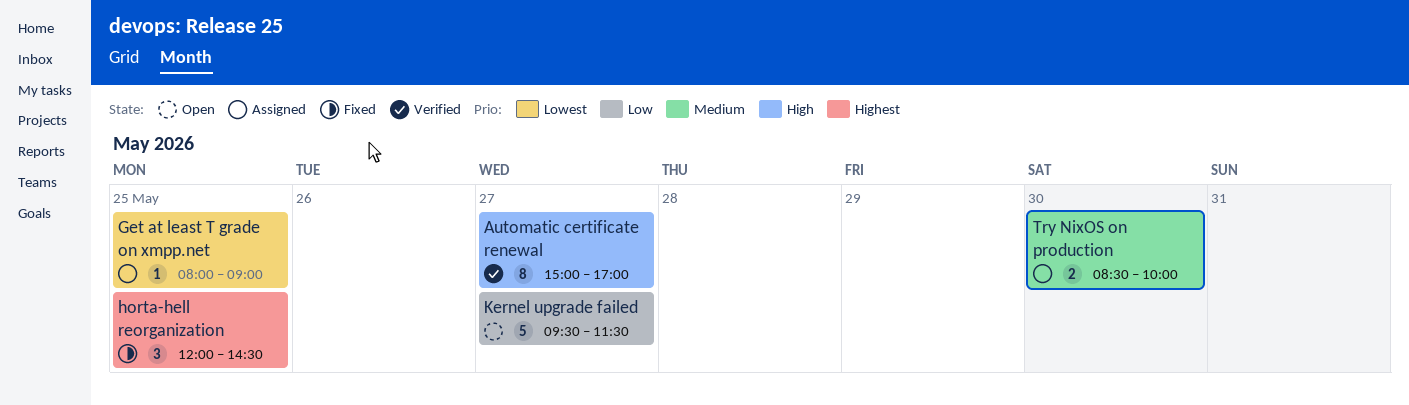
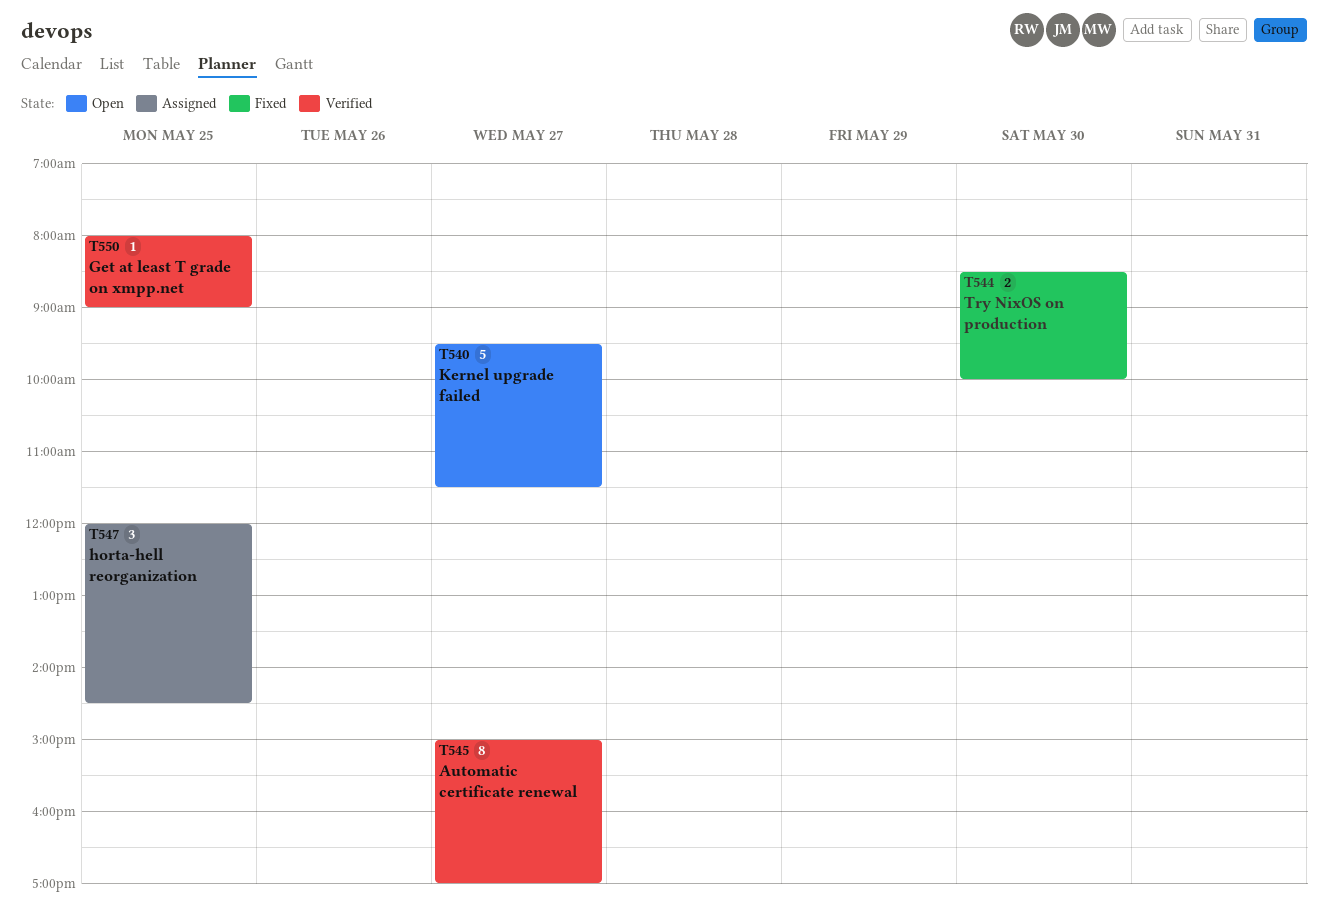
Get at least T grade on xmpp.net, status: Assigned -> Verified
horta-hell reorganization, status: Fixed -> Assigned
Try NixOS on production, status: Assigned -> Fixed

